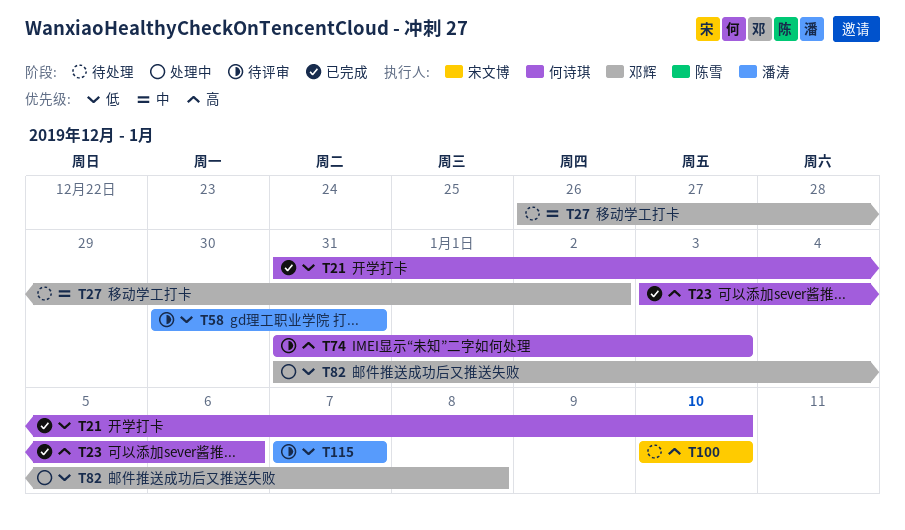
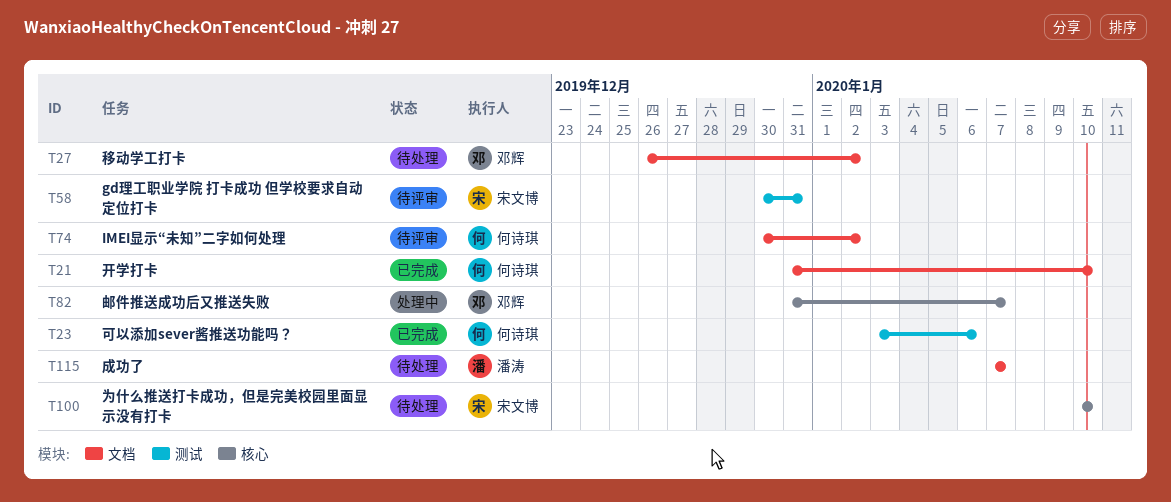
T58, owner: 潘涛 -> 宋文博
T74, start: Dec 31 -> Dec 30
T74, due: Jan 3 -> Jan 2
T82, due: Jan 8 -> Jan 7
T115, status: 待评审 -> 待处理

